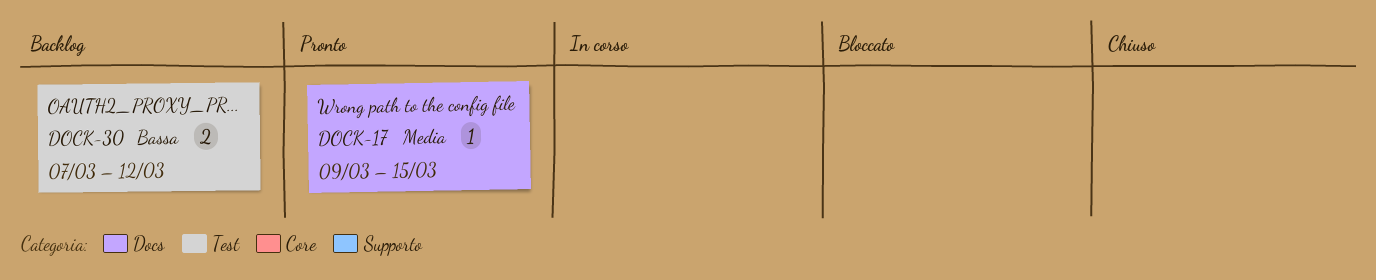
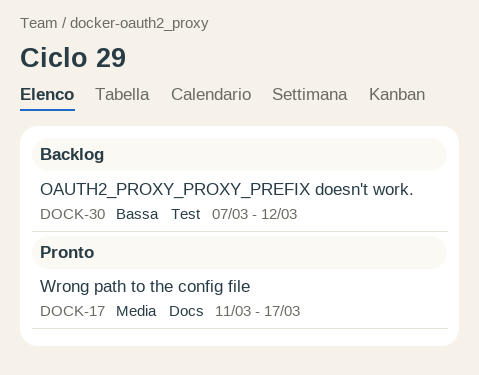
DOCK-17, start: Mar 9 -> Mar 11
DOCK-17, due: Mar 15 -> Mar 17

